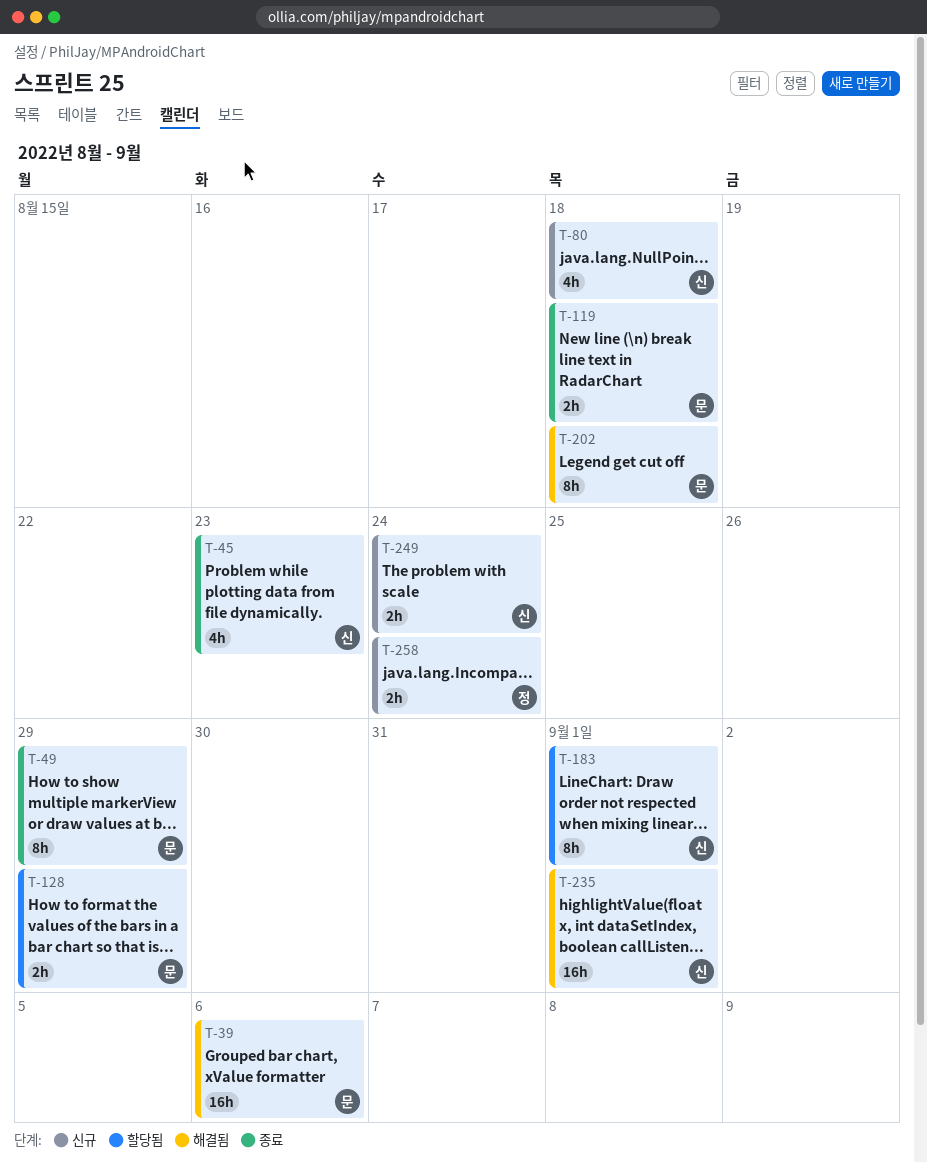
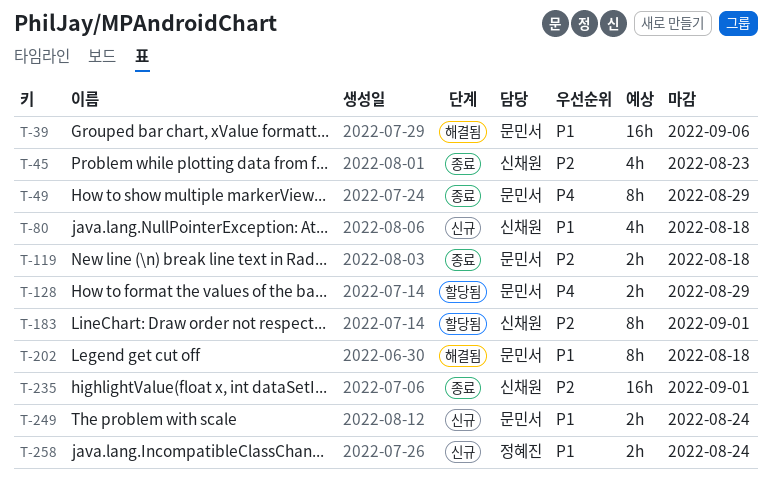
T-235, status: 해결됨 -> 종료
T-249, owner: 신채원 -> 문민서

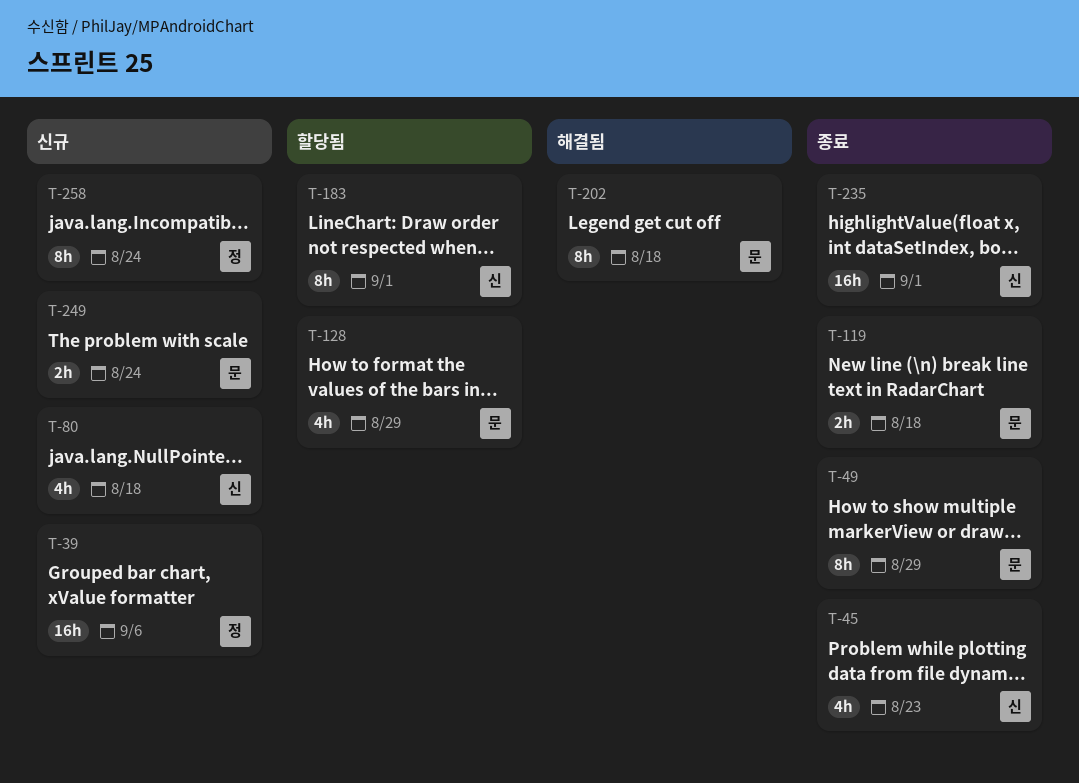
T-39, status: 해결됨 -> 신규
T-39, owner: 문민서 -> 정혜진
T-128, estimate: 2h -> 4h
T-258, estimate: 2h -> 8h

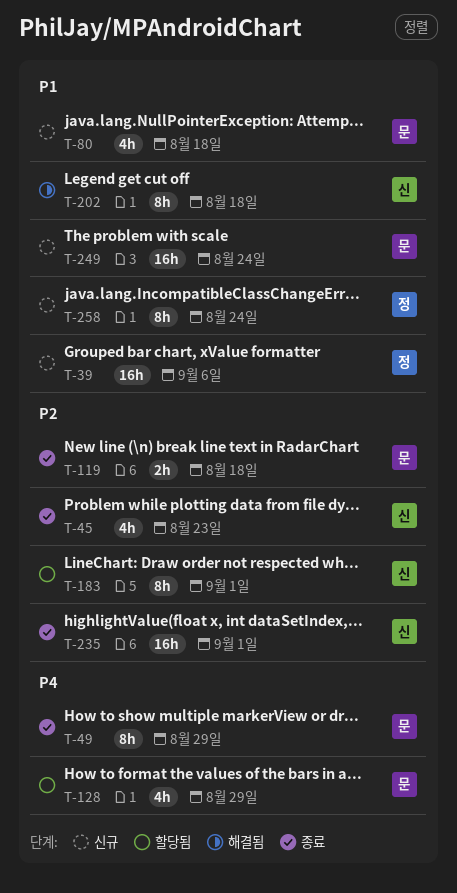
T-80, owner: 신 -> 문
T-202, owner: 문 -> 신
T-249, estimate: 2h -> 16h

